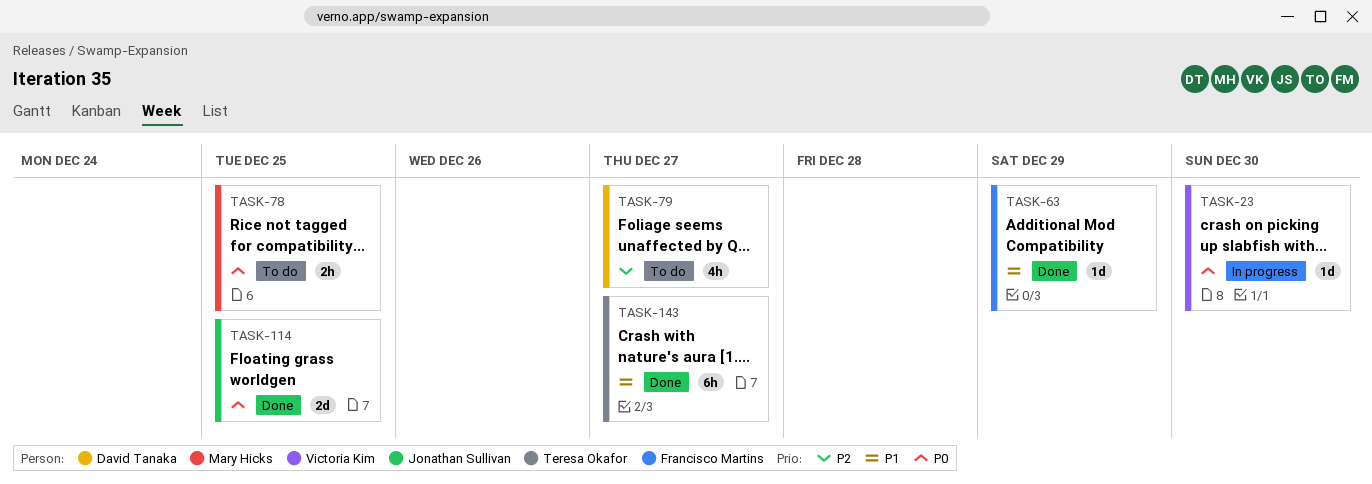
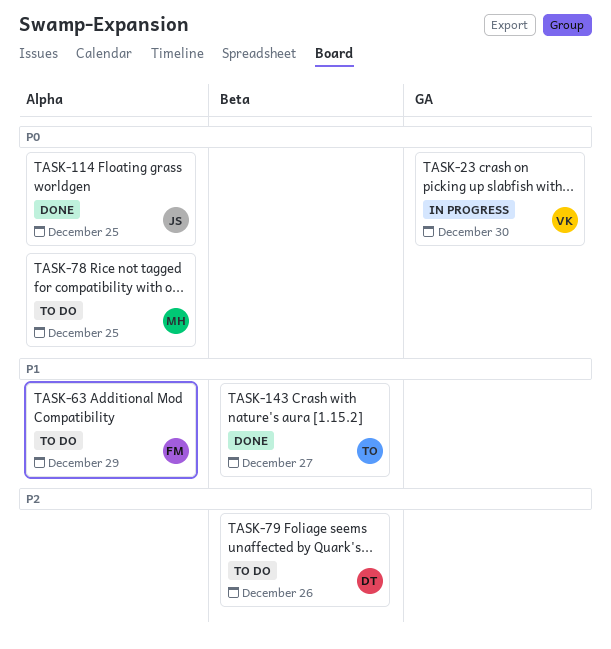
TASK-63, status: Done -> To do
TASK-79, due: Dec 27 -> Dec 26

